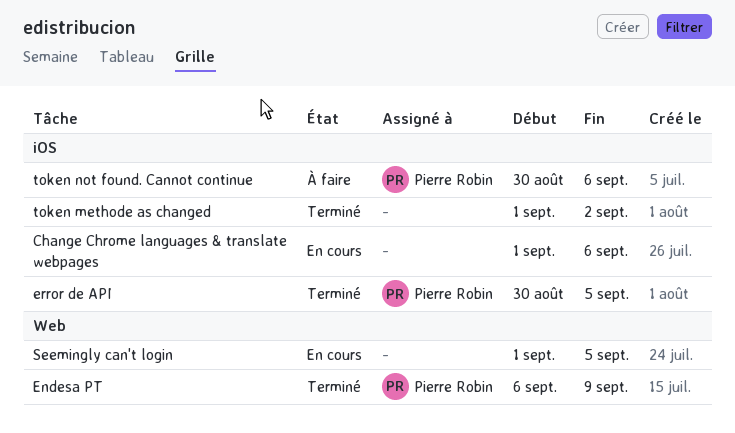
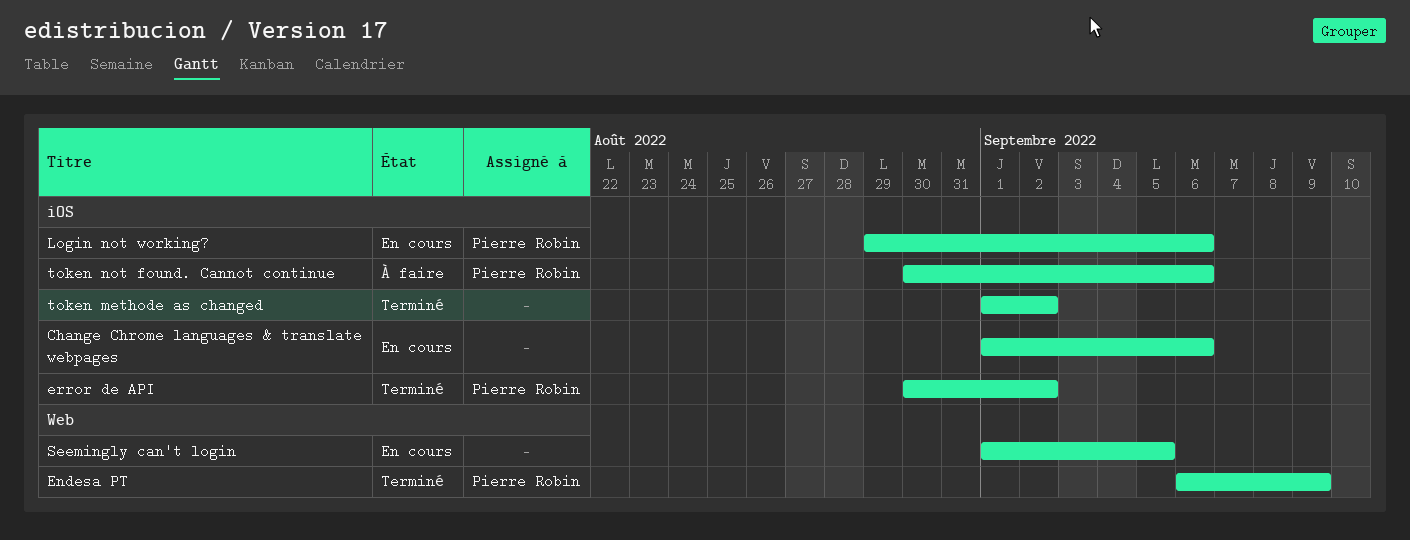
error de API, due: Sep 5 -> Sep 2
Login not working?: none -> present

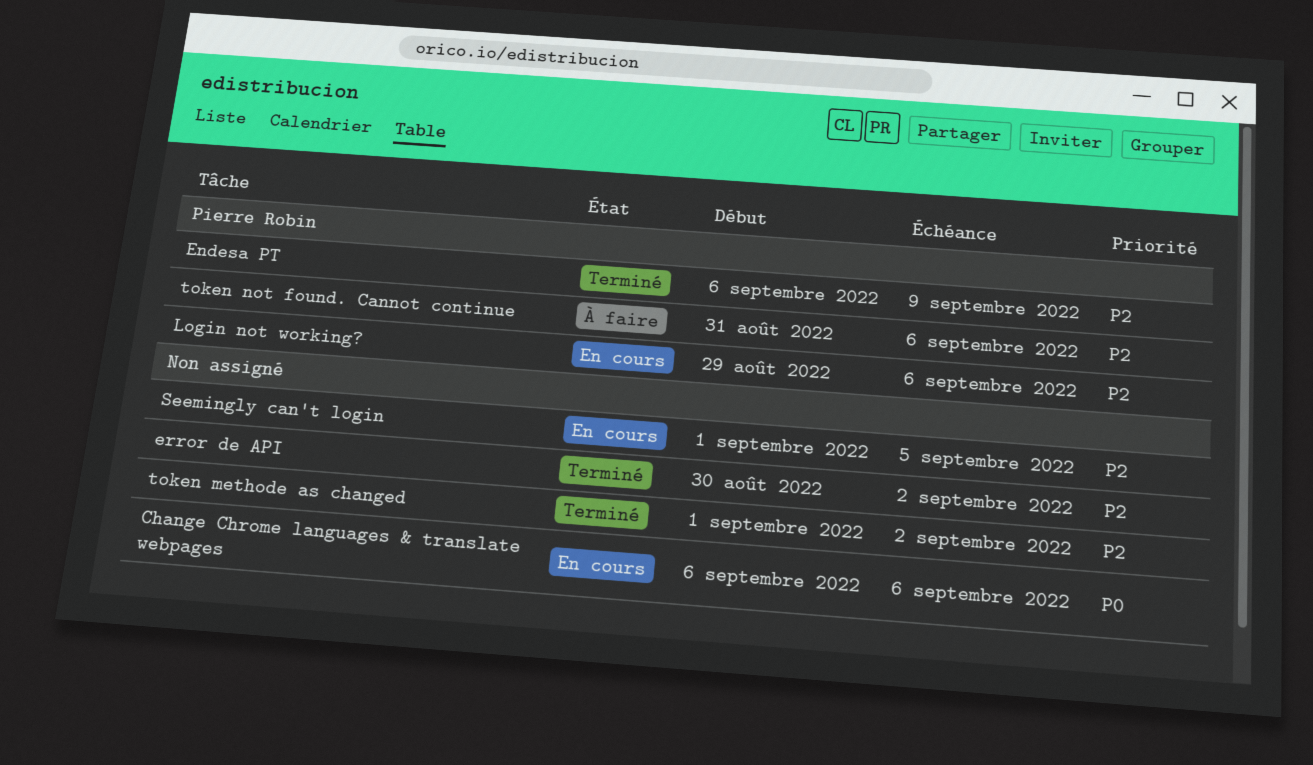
Change Chrome languages & translate webpages, start: Sep 1 -> Sep 6
error de API, owner: Pierre Robin -> none
token not found. Cannot continue, start: Aug 30 -> Aug 31

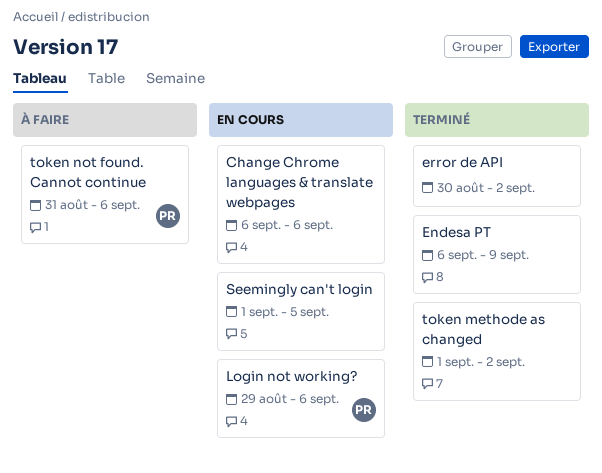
Endesa PT, owner: Pierre Robin -> none

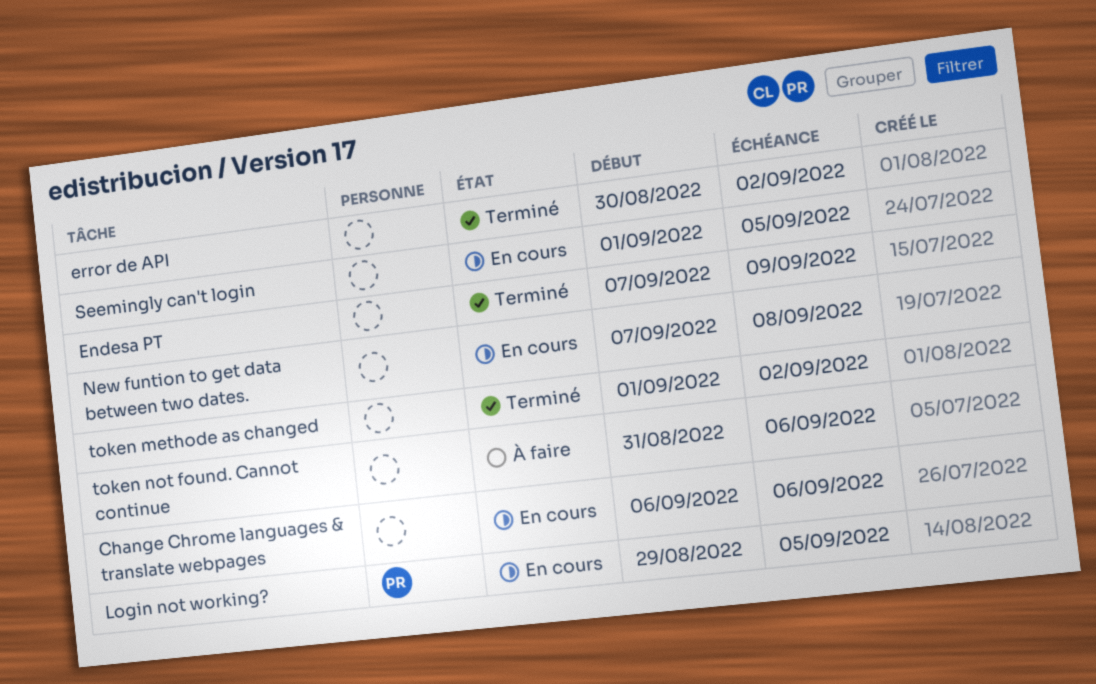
Endesa PT, start: Sep 6 -> Sep 7
Login not working?, due: Sep 6 -> Sep 5
New funtion to get data between two dates.: none -> present
token not found. Cannot continue, owner: PR -> none

